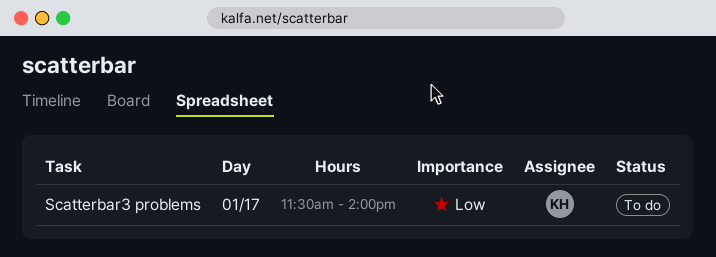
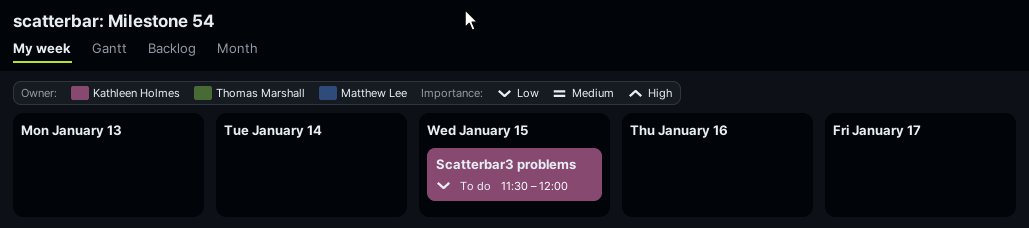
Scatterbar3 problems, day: Jan 17 -> Jan 15
Scatterbar3 problems, ends: 14:00 -> 12:00

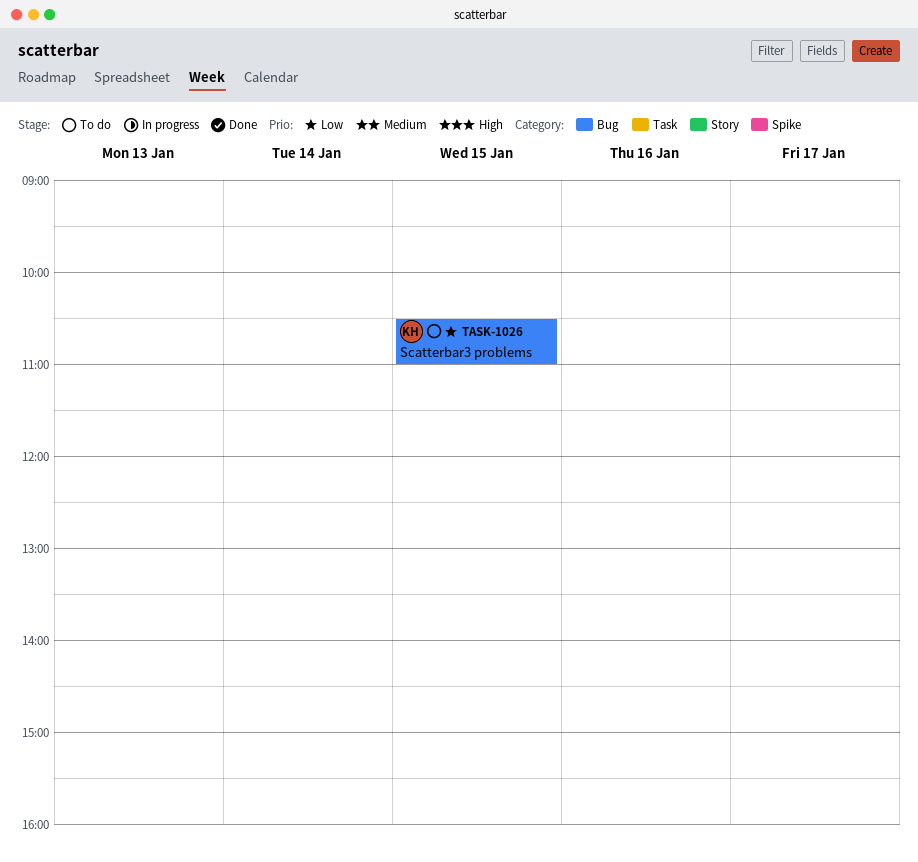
Scatterbar3 problems, begins: 11:30 -> 10:30
Scatterbar3 problems, ends: 12:00 -> 11:00

